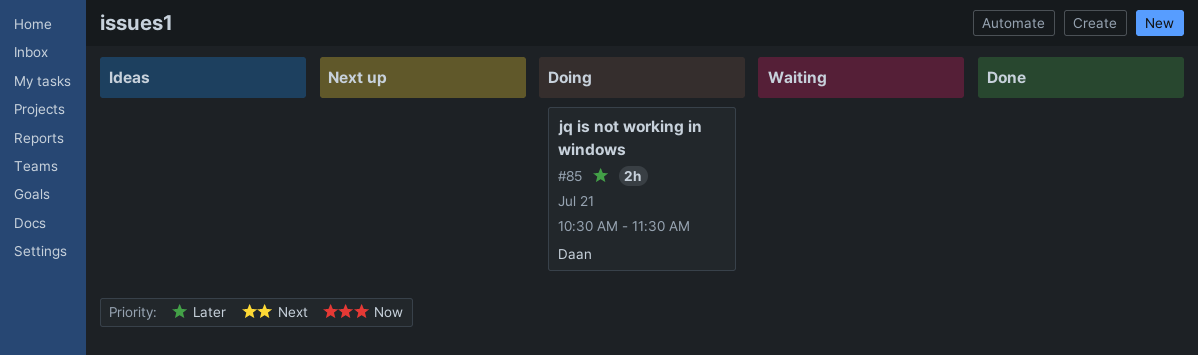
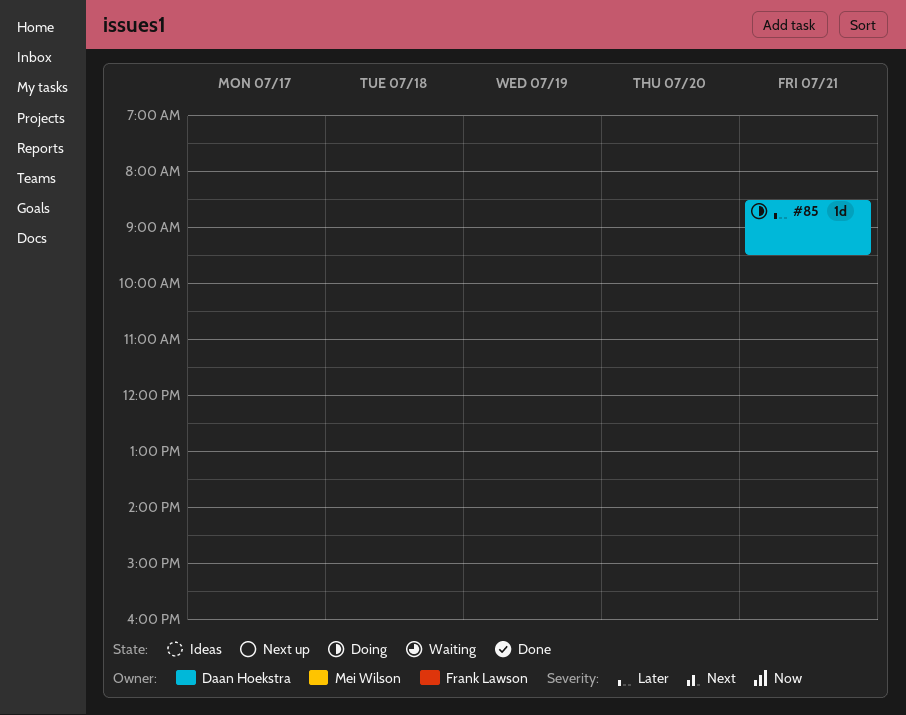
#85, estimate: 2h -> 1d
#85, begins: 10:30 -> 08:30
#85, ends: 11:30 -> 09:30

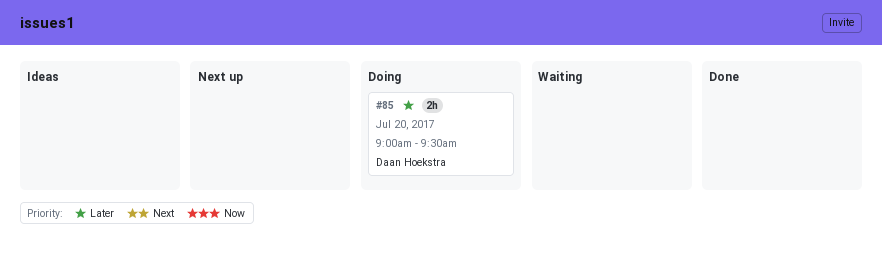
#85, estimate: 1d -> 2h
#85, day: Jul 21 -> Jul 20
#85, begins: 08:30 -> 09:00

